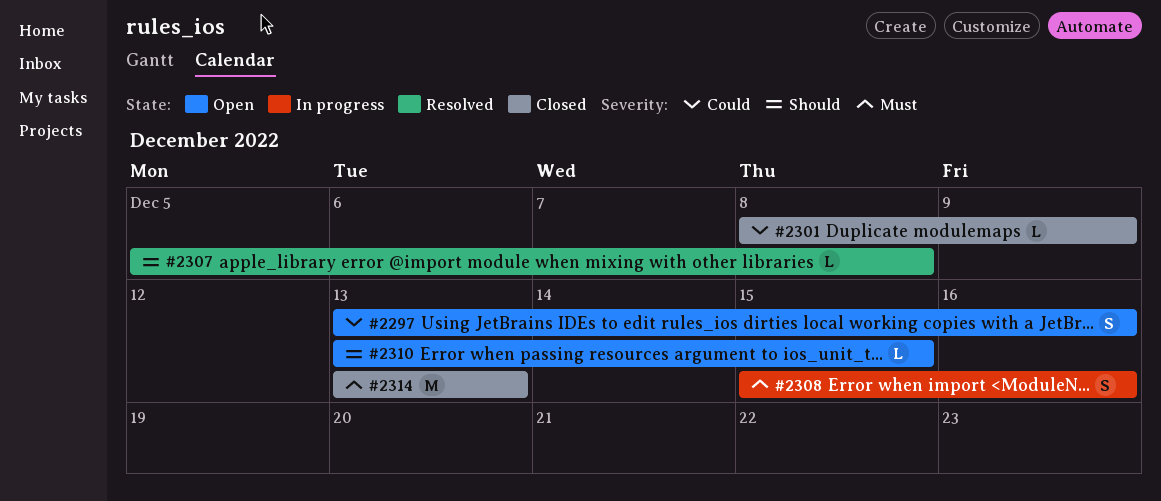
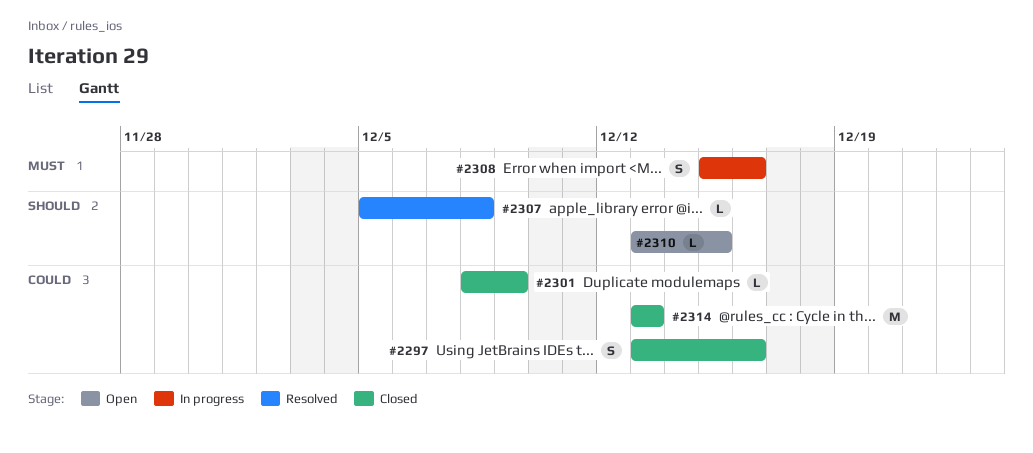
#2297, status: Open -> Closed
#2314, priority: Must -> Could

